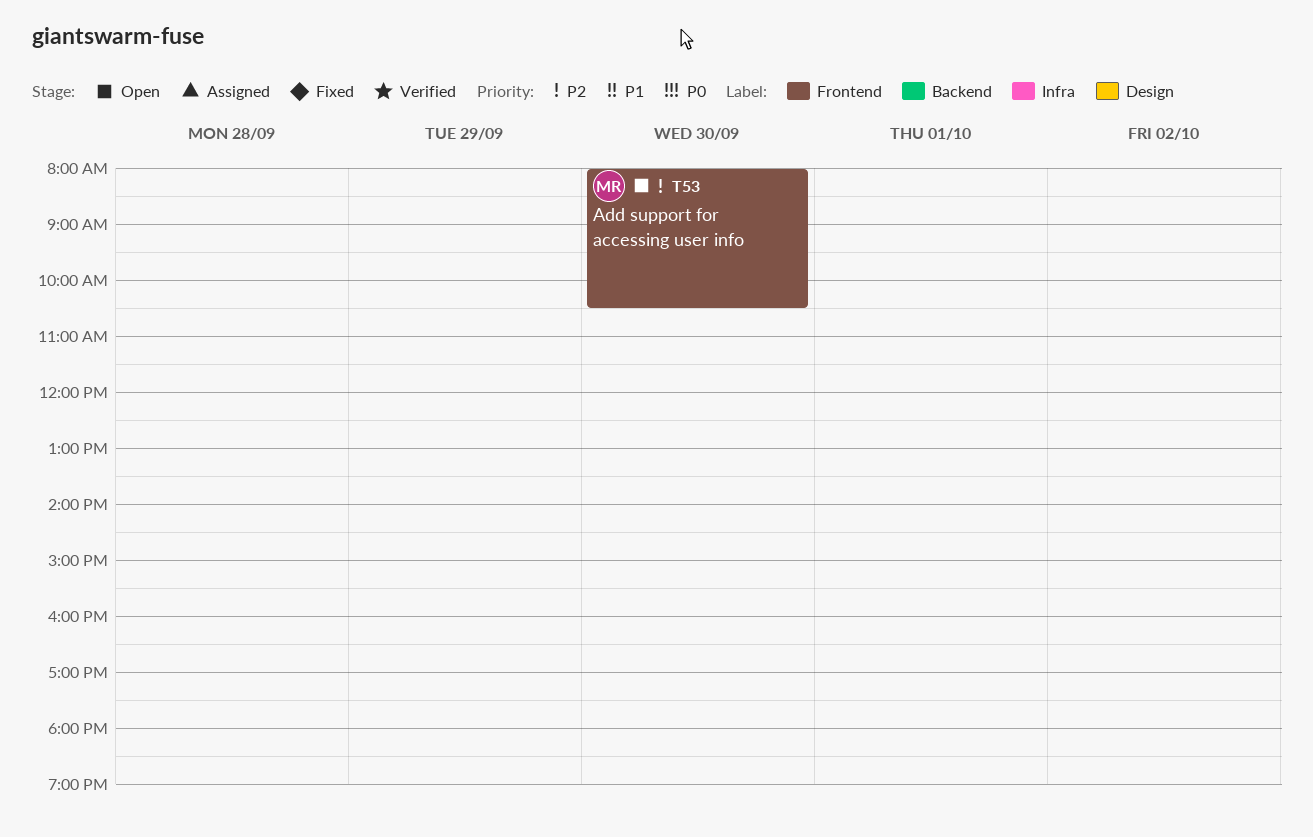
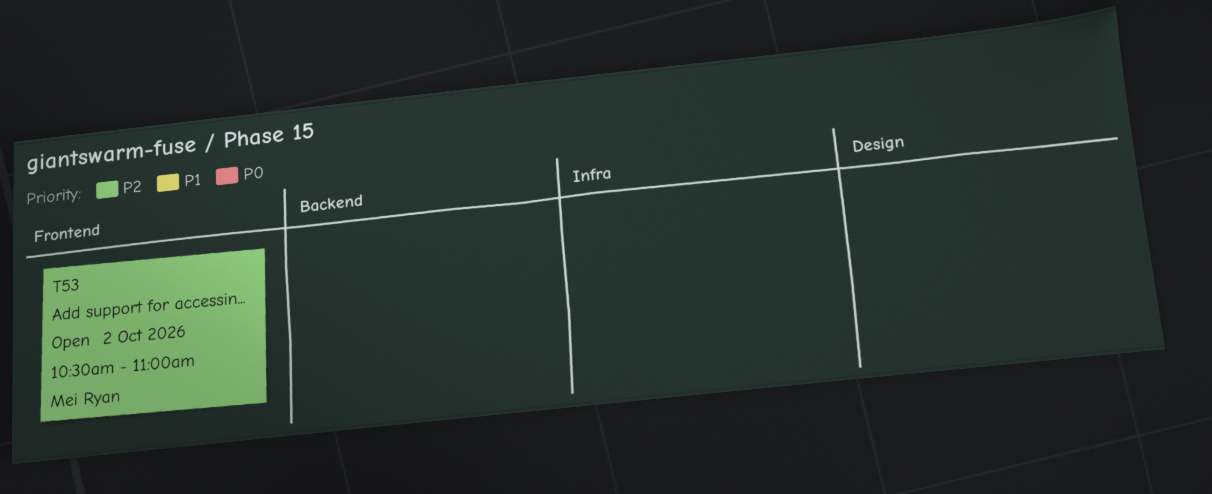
T53, day: Sep 30 -> Oct 2
T53, begins: 08:00 -> 10:30
T53, ends: 10:30 -> 11:00

